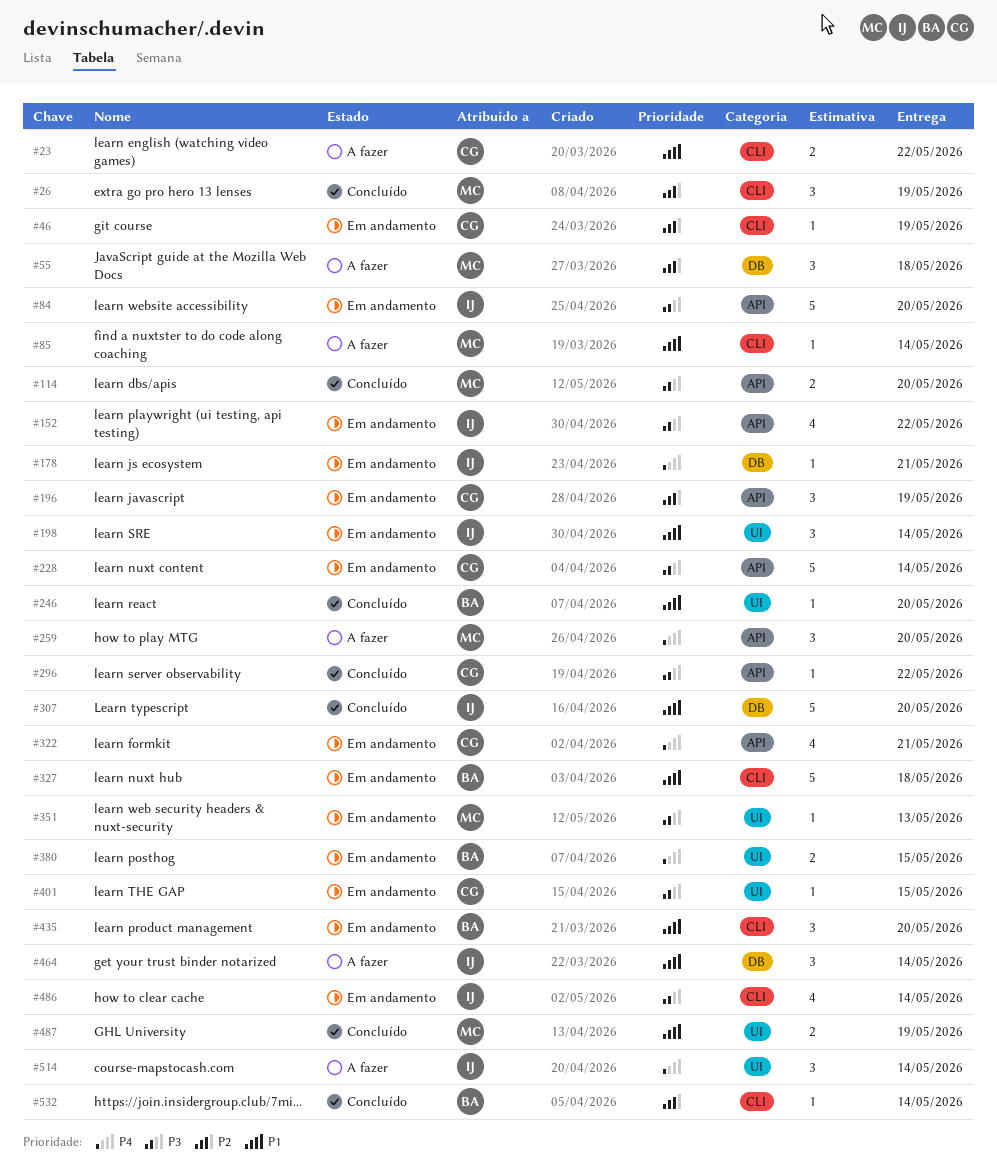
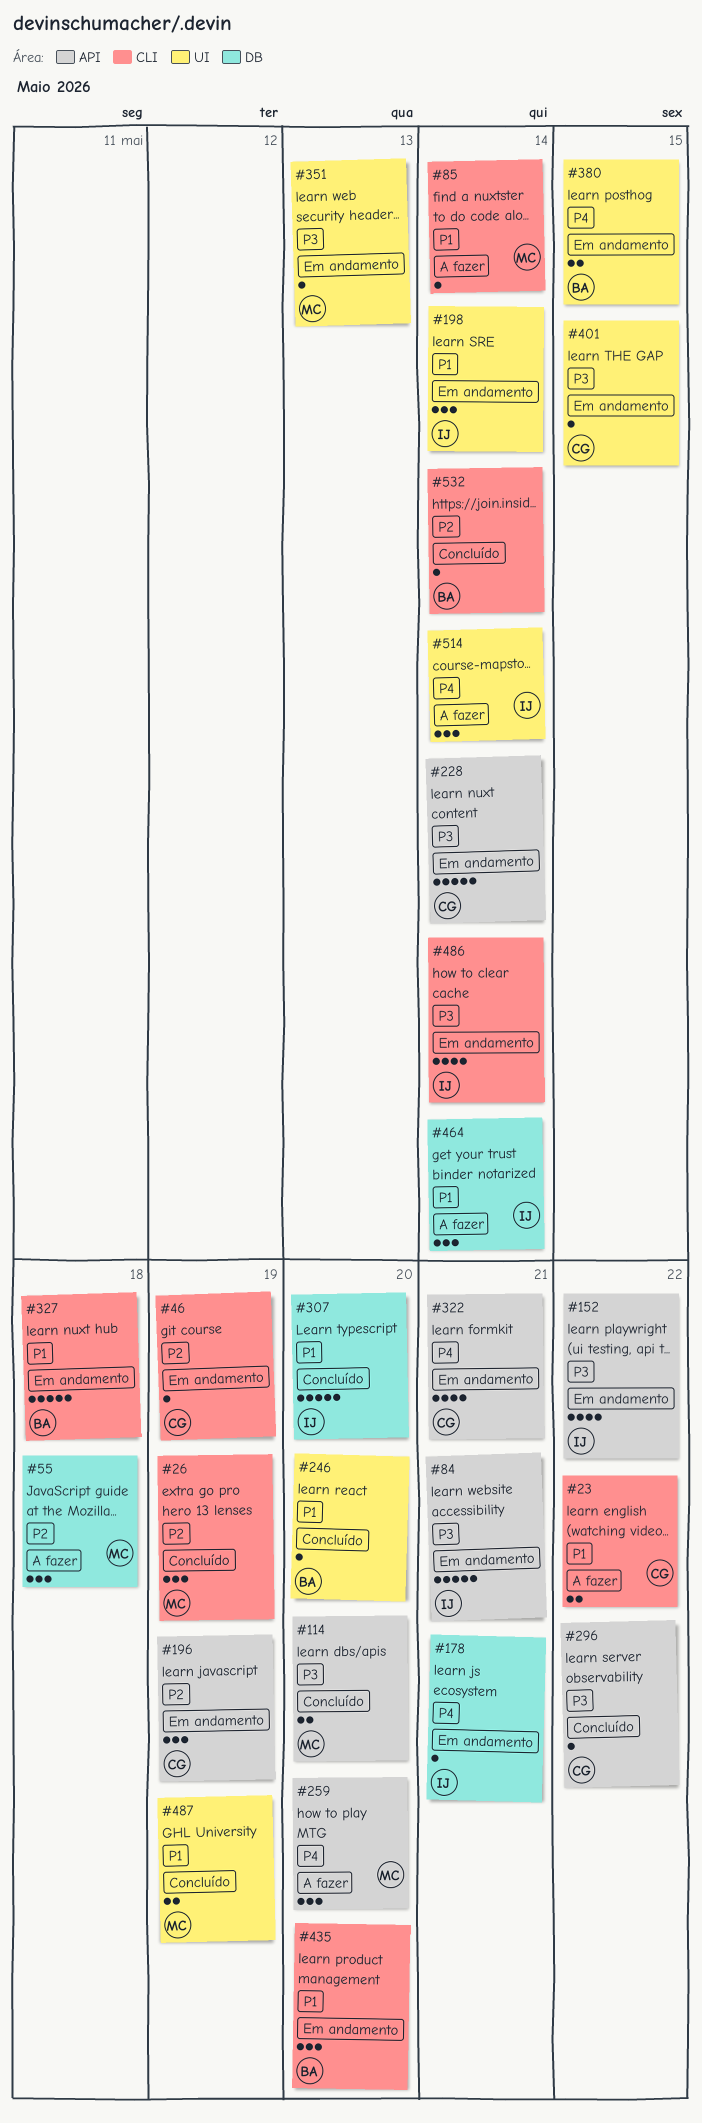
#84, due: May 20 -> May 21

